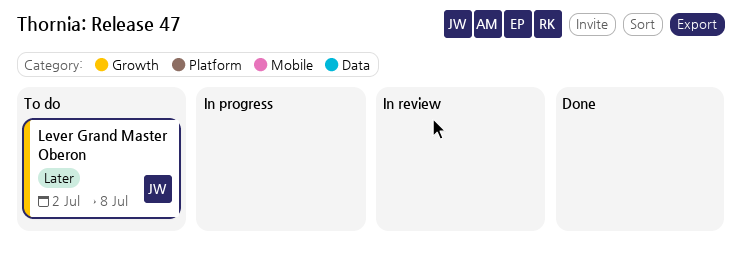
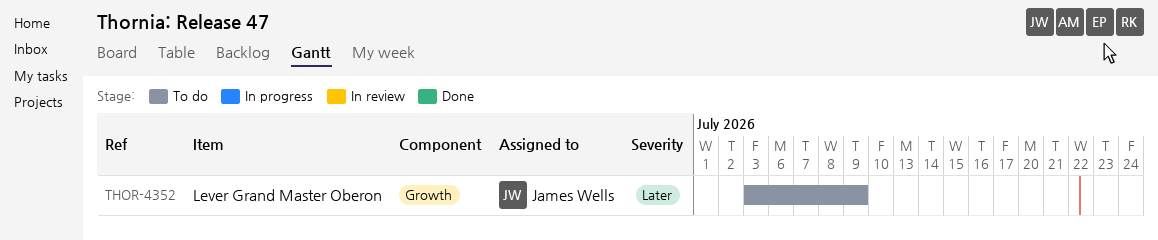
Lever Grand Master Oberon, start: Jul 2 -> Jul 3
Lever Grand Master Oberon, due: Jul 8 -> Jul 9

